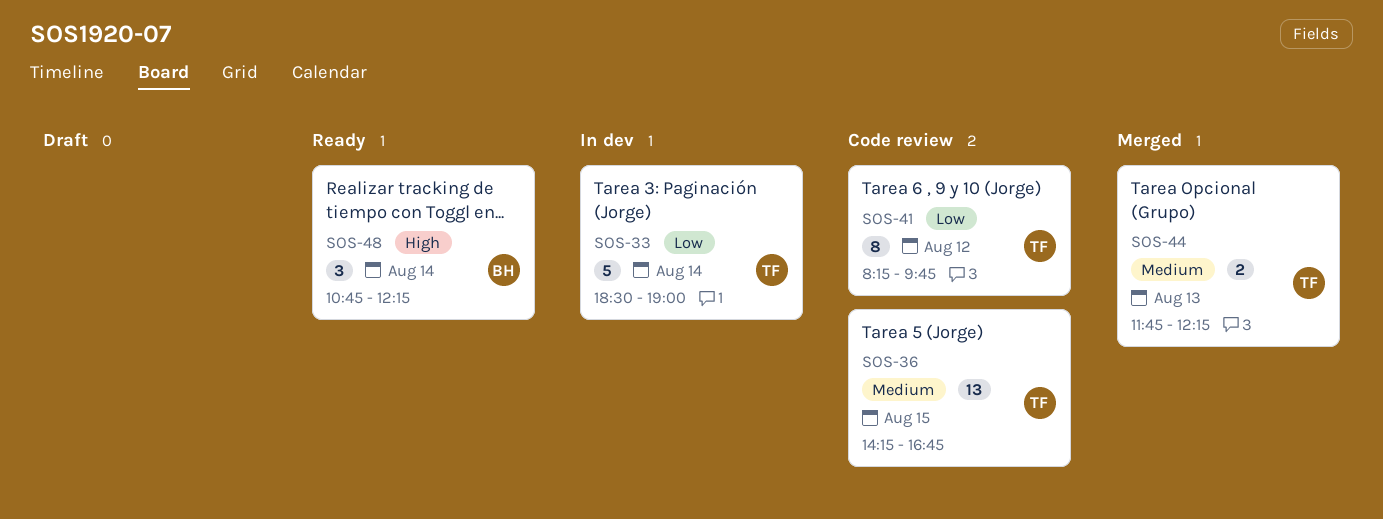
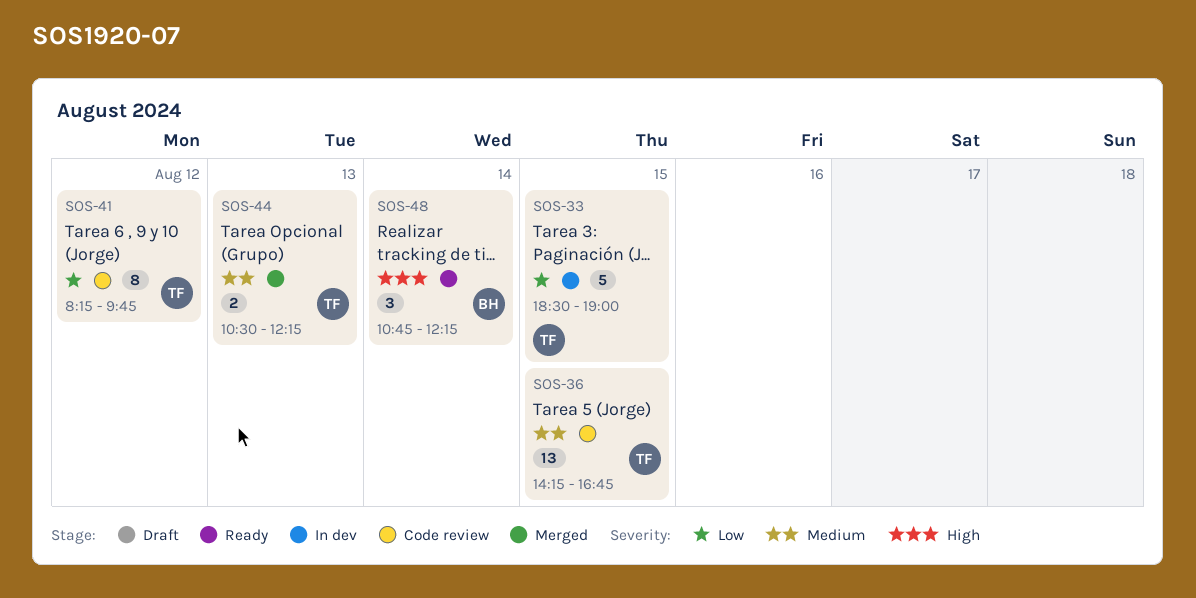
SOS-33, day: Aug 14 -> Aug 15
SOS-44, begins: 11:45 -> 10:30

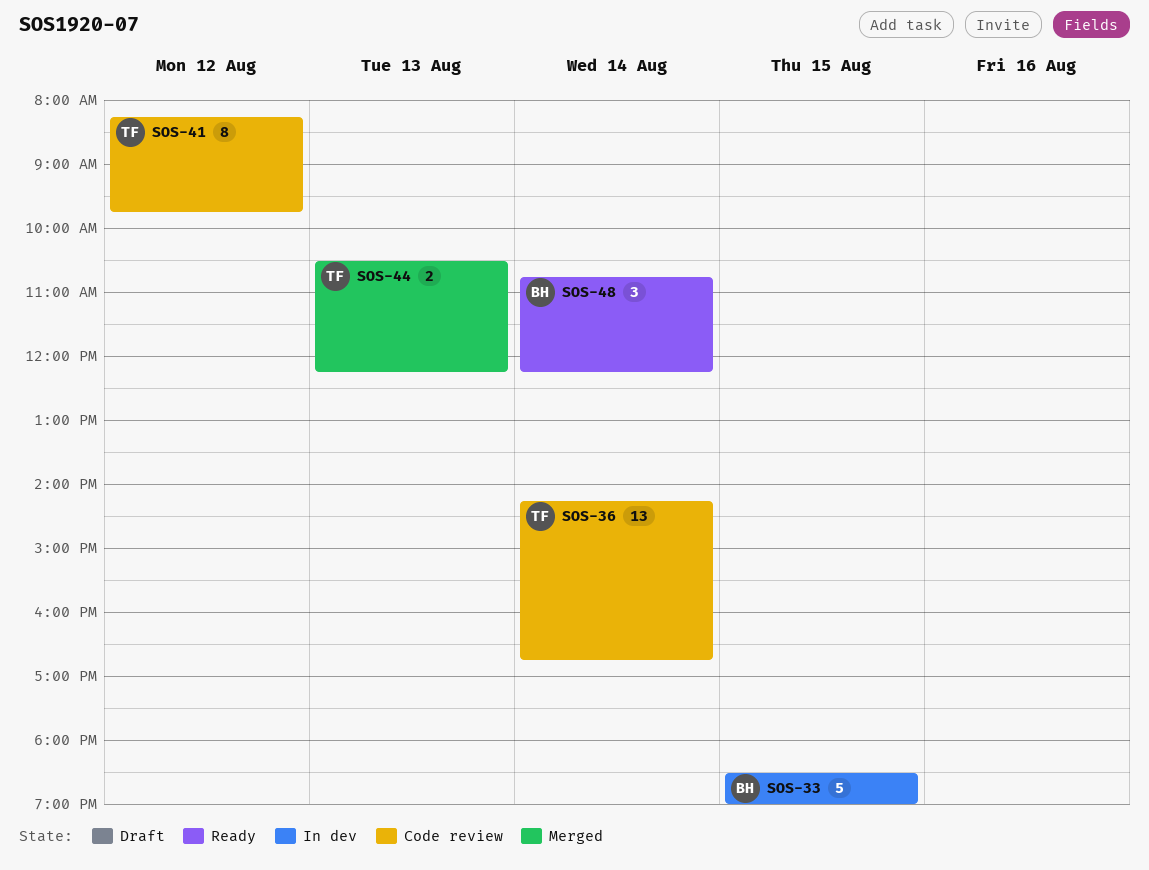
SOS-33, owner: TF -> BH
SOS-36, day: Aug 15 -> Aug 14

